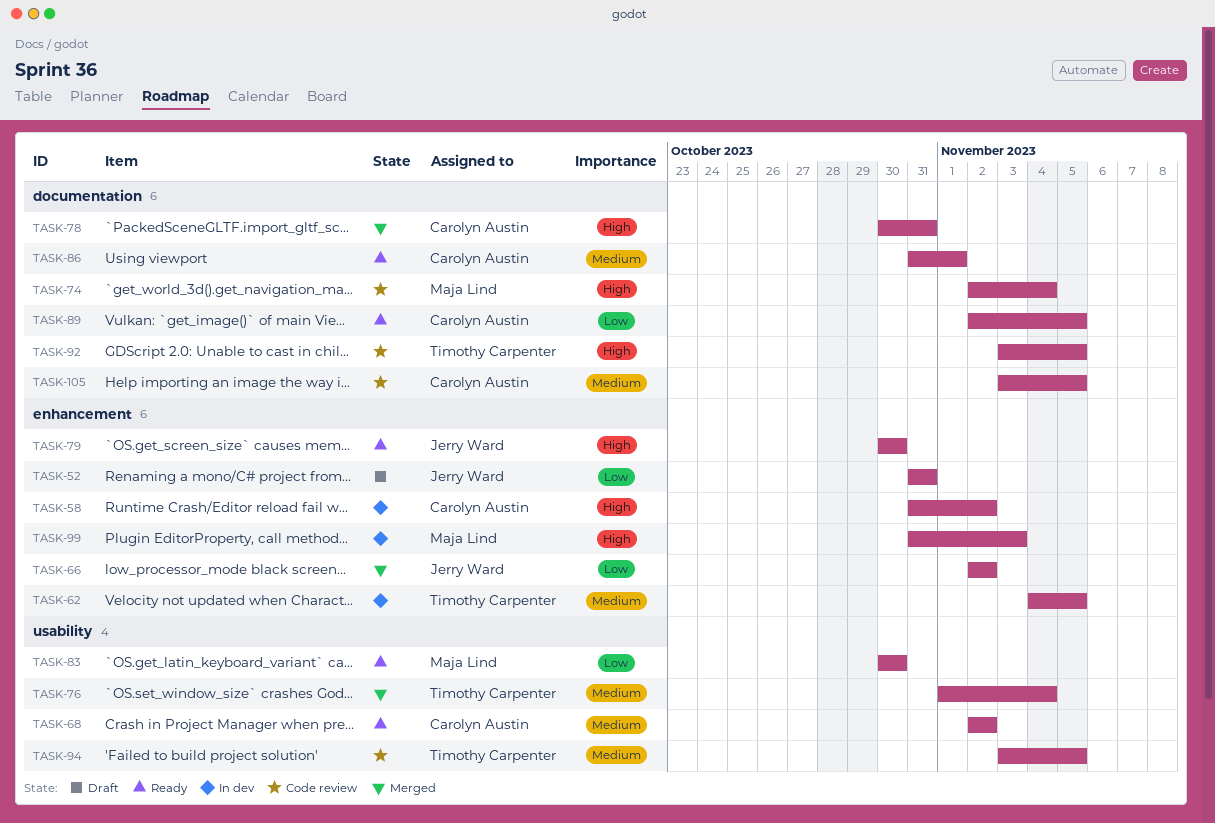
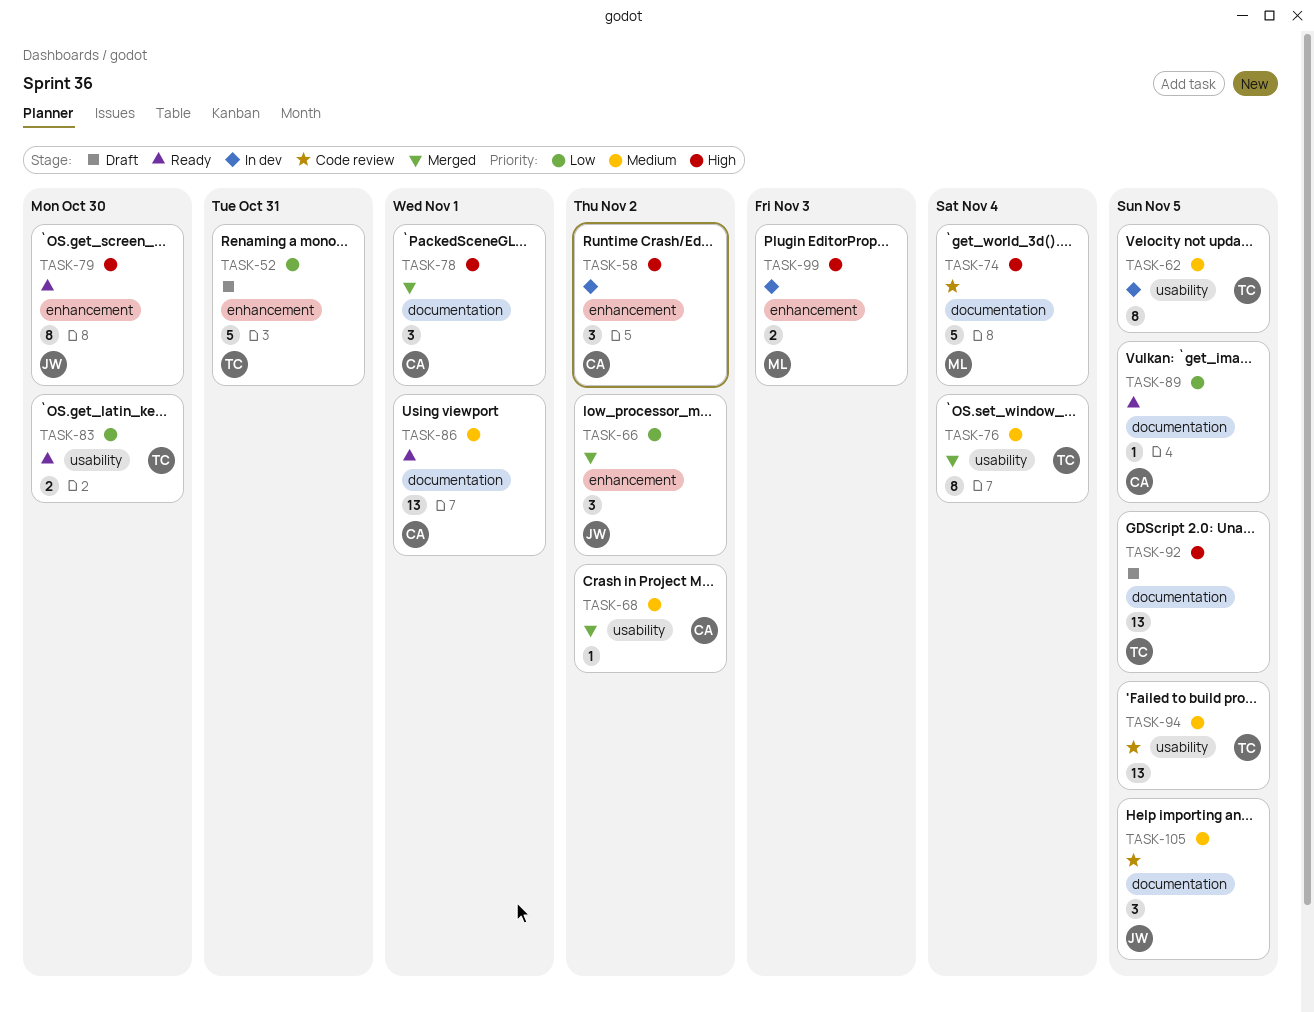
TASK-52, owner: Jerry Ward -> Timothy Carpenter
TASK-62, label: enhancement -> usability
TASK-68, status: Ready -> Merged
TASK-78, due: Oct 31 -> Nov 1
TASK-83, owner: Maja Lind -> Timothy Carpenter
TASK-92, status: Code review -> Draft
TASK-105, owner: Carolyn Austin -> Jerry Ward

